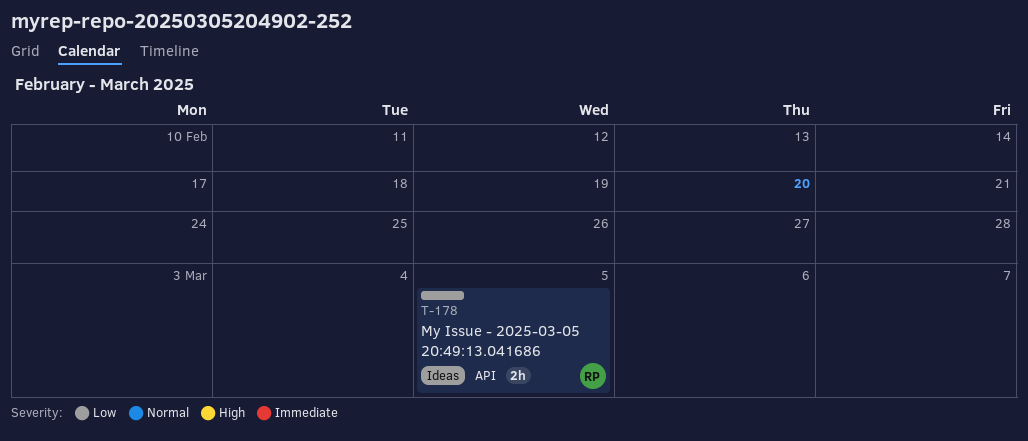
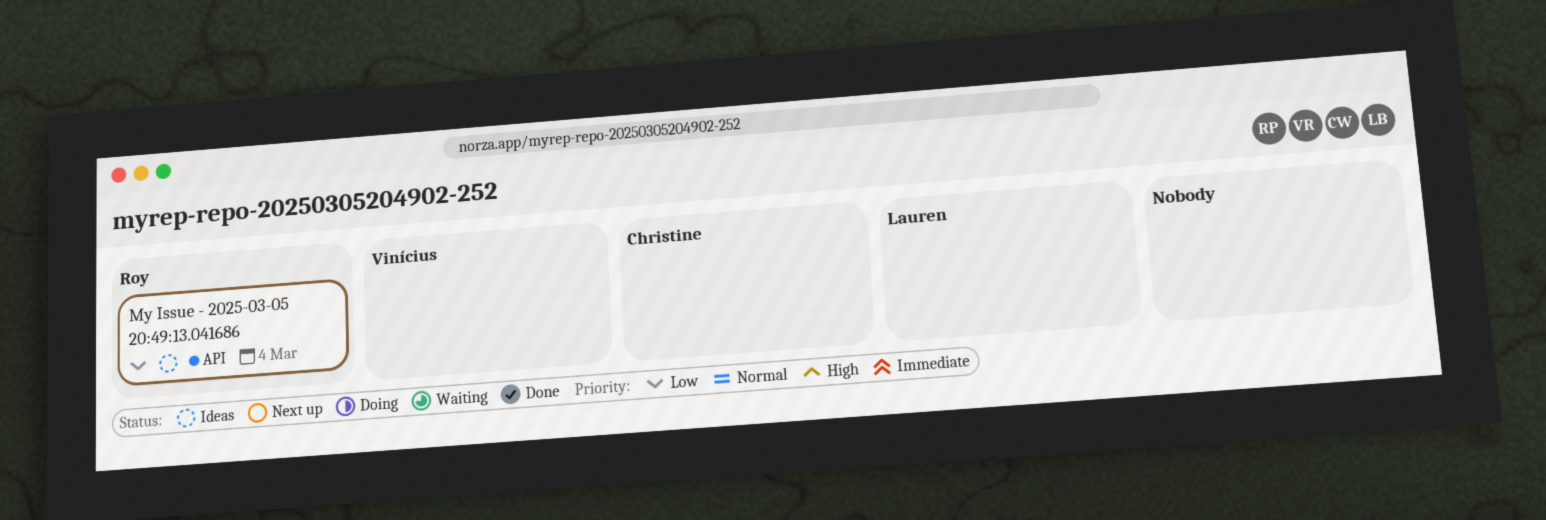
My Issue - 2025-03-05 20:49:13.041686, due: Mar 5 -> Mar 4

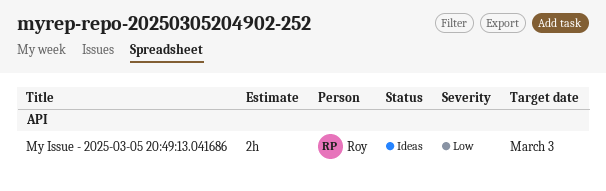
My Issue - 2025-03-05 20:49:13.041686, due: Mar 4 -> Mar 3

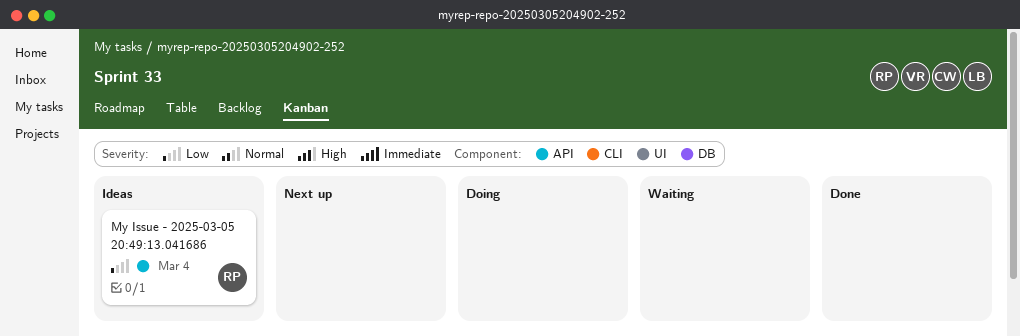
My Issue - 2025-03-05 20:49:13.041686, due: Mar 3 -> Mar 4

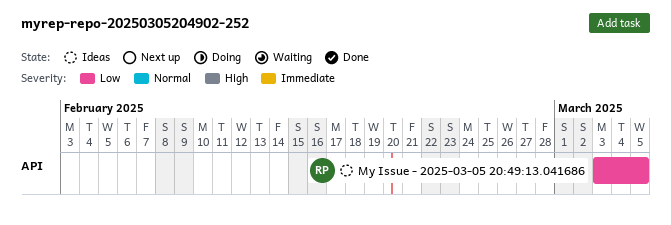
My Issue - 2025-03-05 20:49:13.041686, due: Mar 4 -> Mar 5

